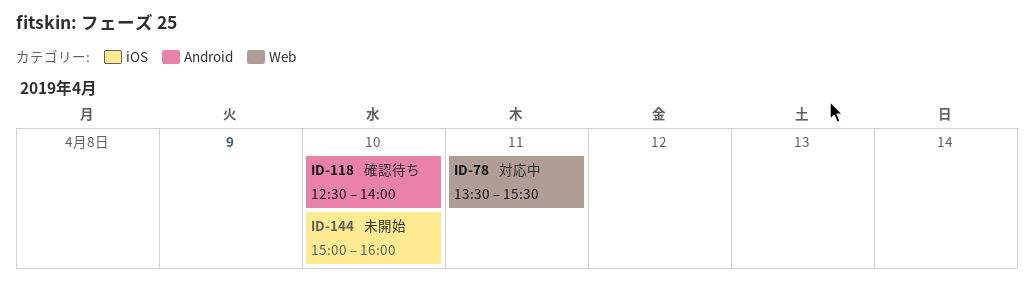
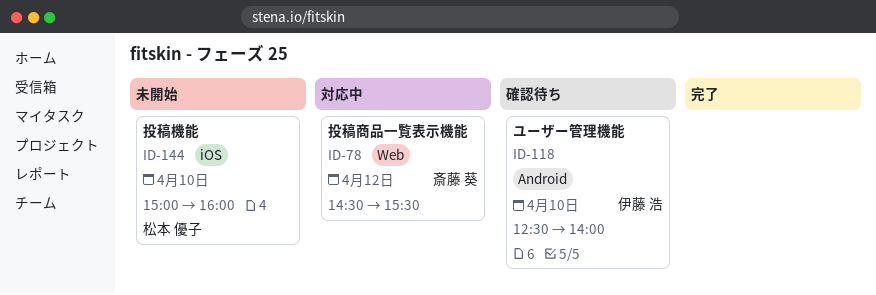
ID-78, day: Apr 11 -> Apr 12
ID-78, begins: 13:30 -> 14:30

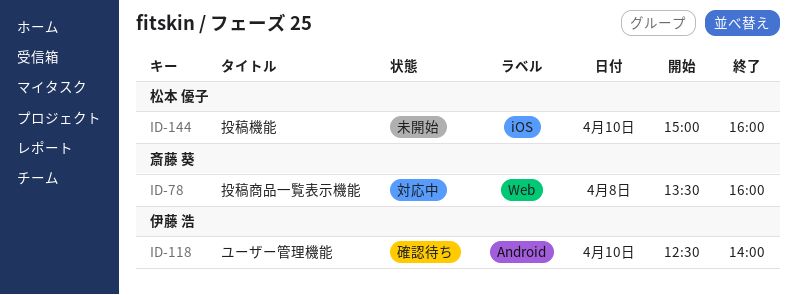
ID-78, day: Apr 12 -> Apr 8
ID-78, begins: 14:30 -> 13:30
ID-78, ends: 15:30 -> 16:00

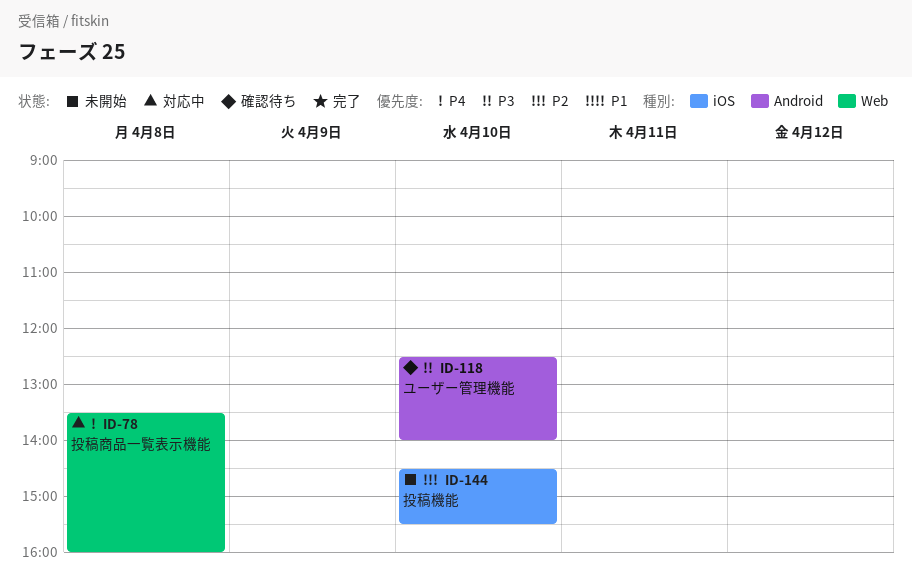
ID-144, begins: 15:00 -> 14:30
ID-144, ends: 16:00 -> 15:30

